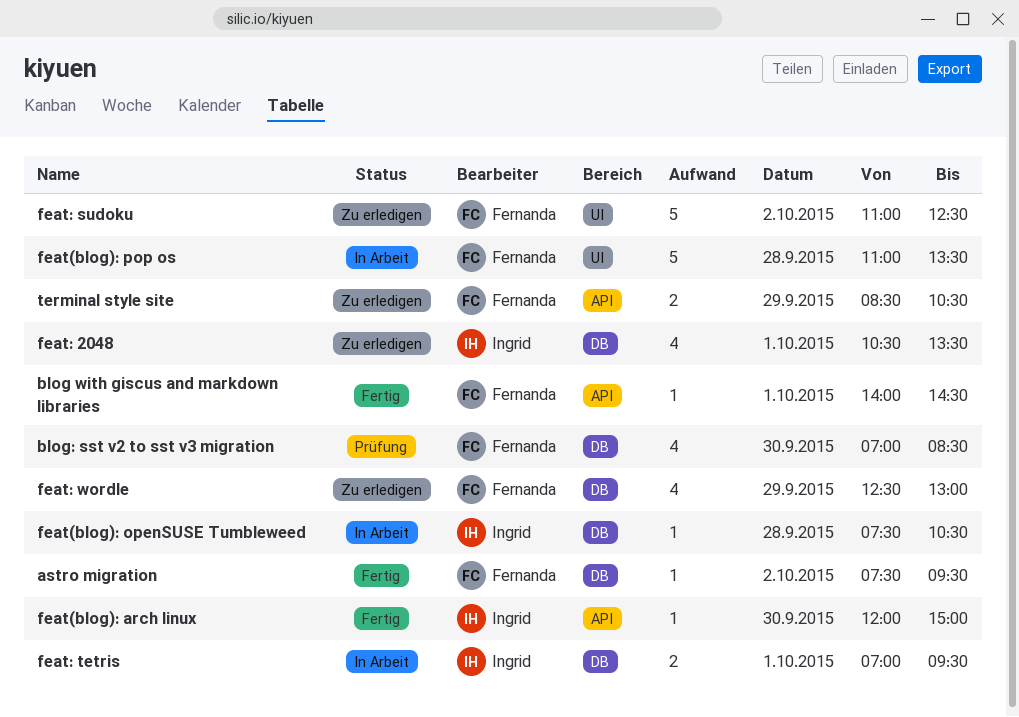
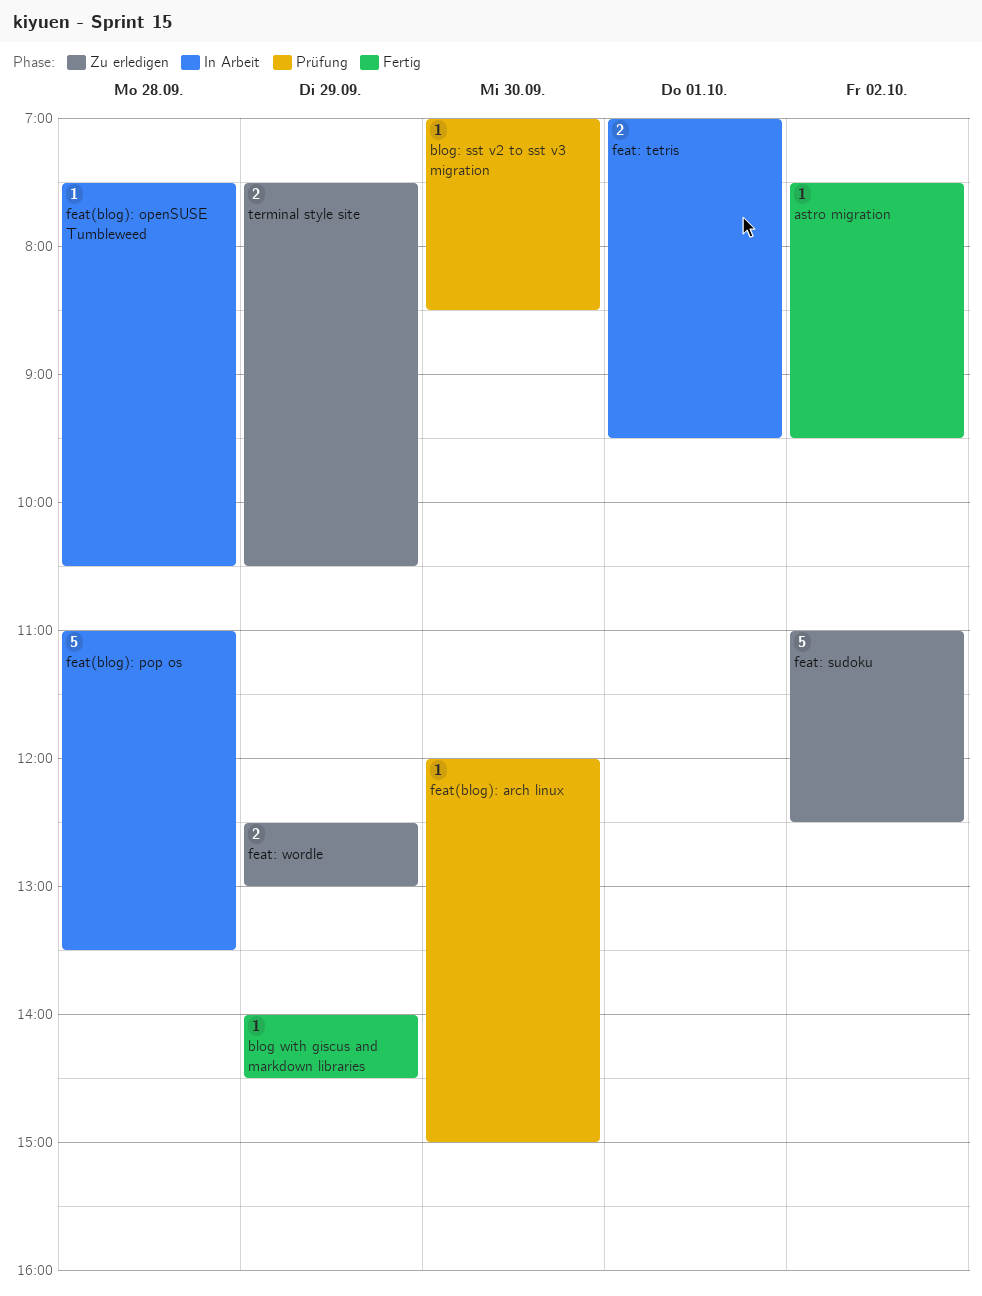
blog with giscus and markdown libraries, day: Oct 1 -> Sep 29
blog: sst v2 to sst v3 migration, estimate: 4 -> 1
feat(blog): arch linux, status: Fertig -> Prüfung
feat: 2048: present -> none
feat: wordle, estimate: 4 -> 2
terminal style site, begins: 08:30 -> 07:30

